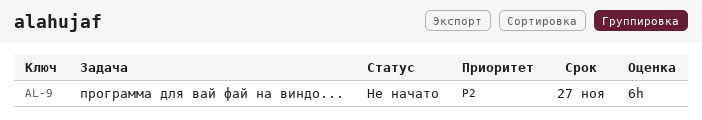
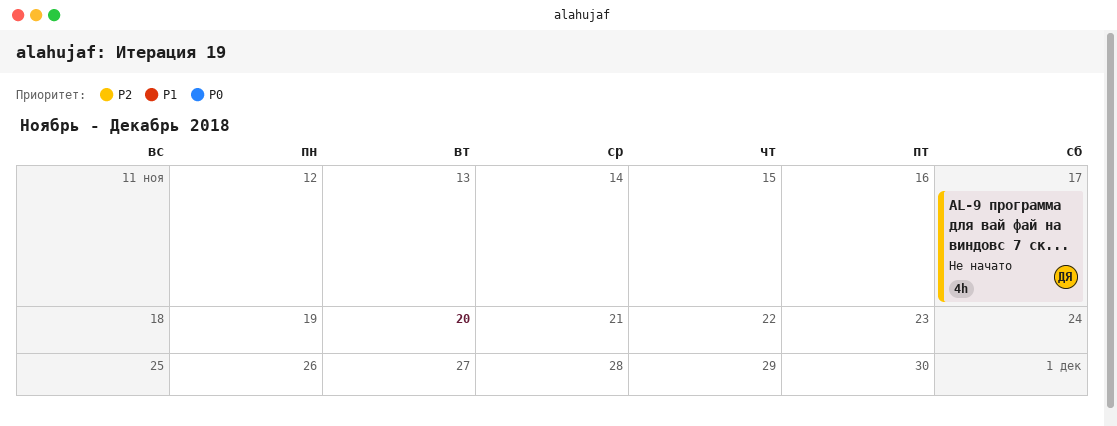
AL-9, estimate: 6h -> 4h
AL-9, due: Nov 27 -> Nov 17

